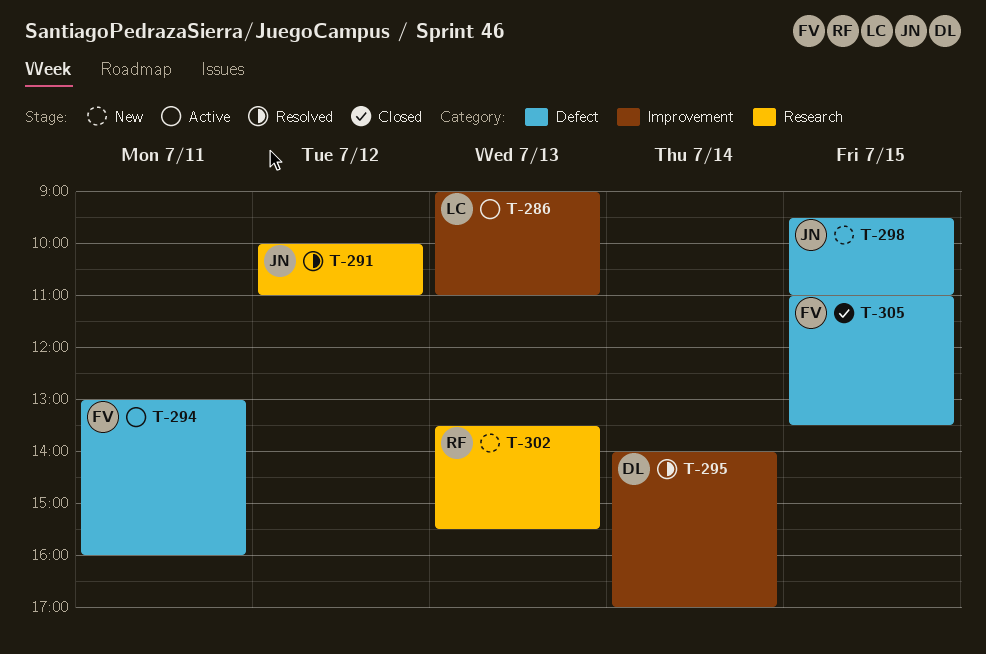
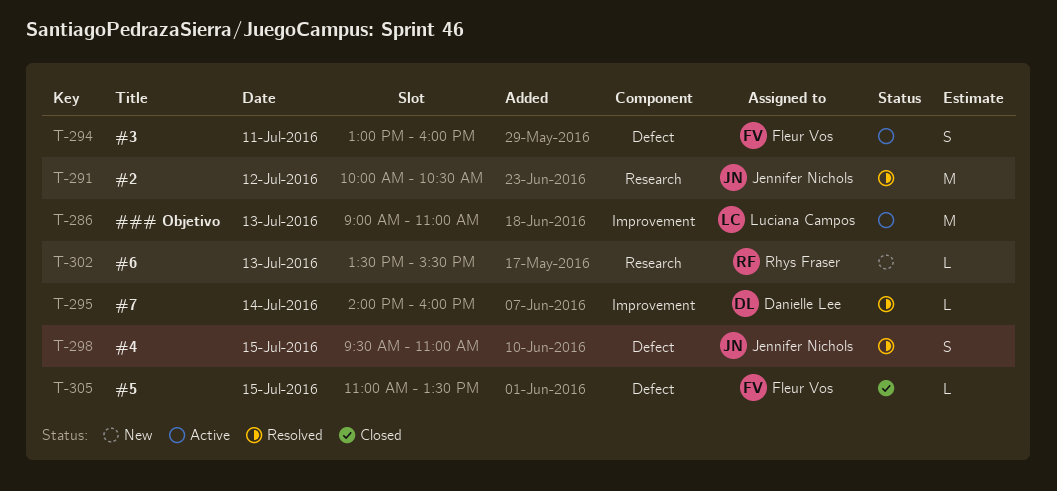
T-291, ends: 11:00 -> 10:30
T-295, ends: 17:00 -> 16:00
T-298, status: New -> Resolved

